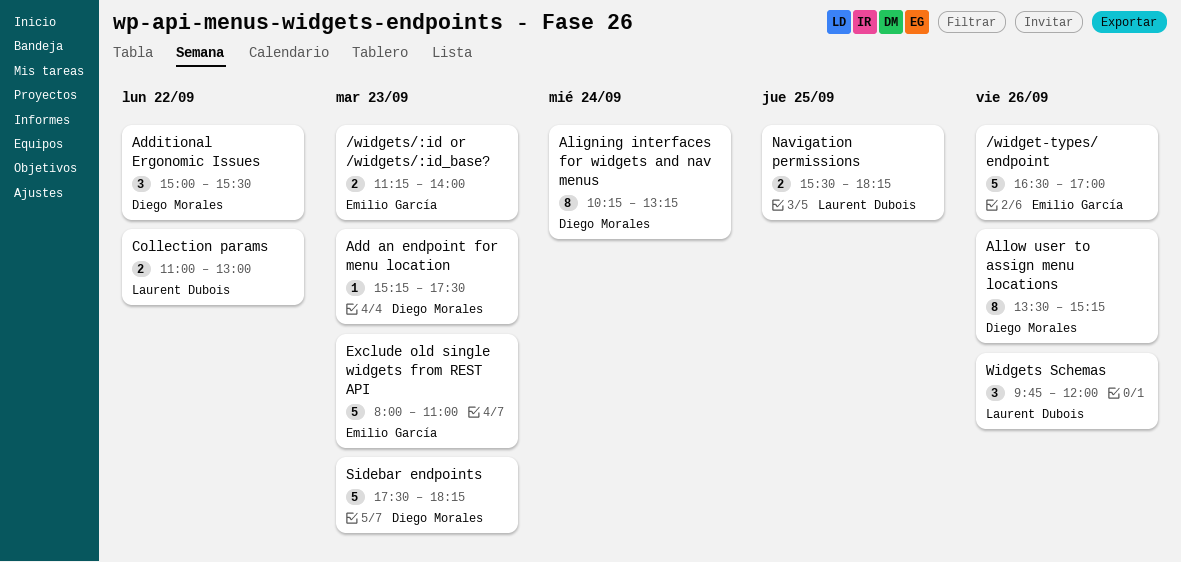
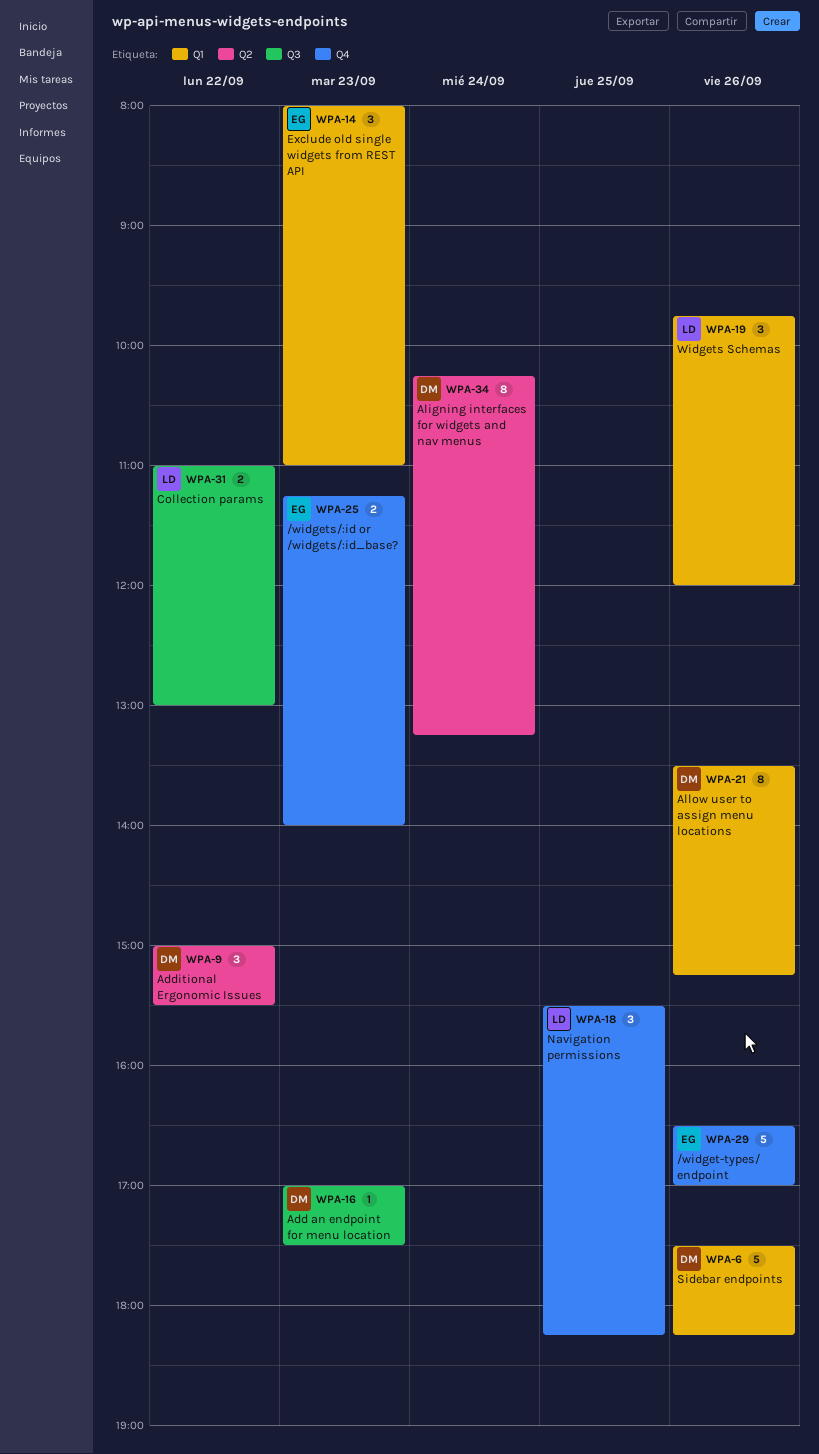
Add an endpoint for menu location, begins: 15:15 -> 17:00
Exclude old single widgets from REST API, estimate: 5 -> 3
Navigation permissions, estimate: 2 -> 3
Sidebar endpoints, day: Sep 23 -> Sep 26

